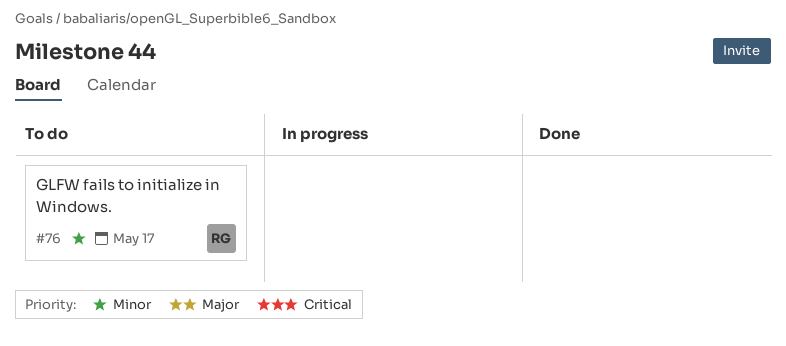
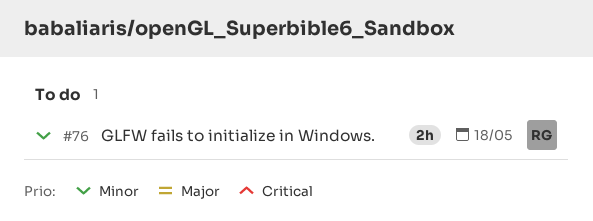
#76, due: May 17 -> May 18

